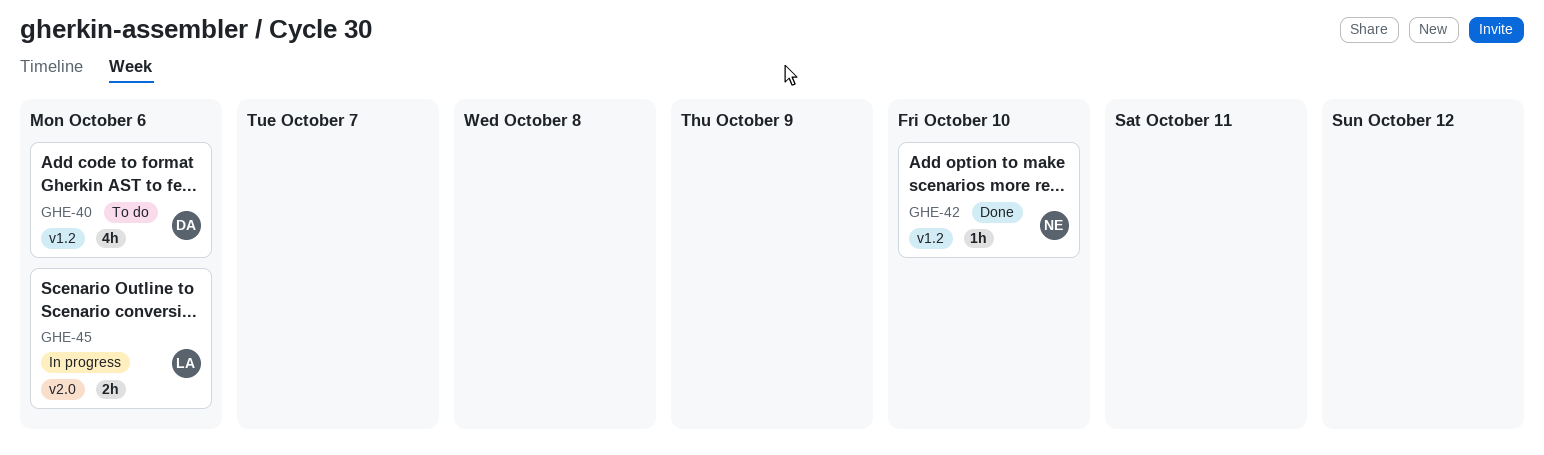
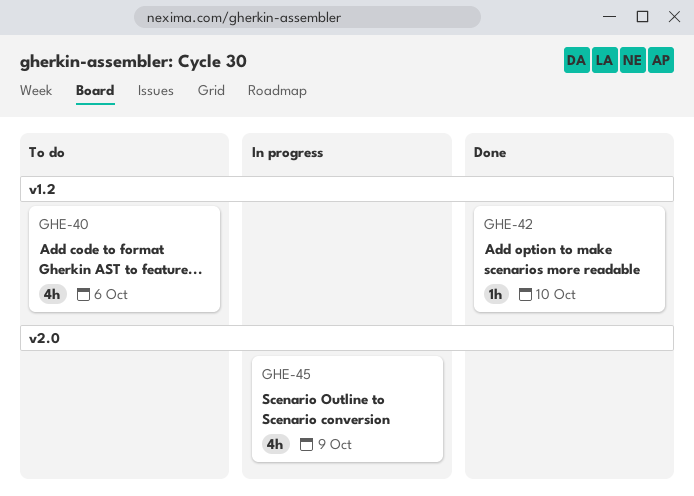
GHE-45, estimate: 2h -> 4h
GHE-45, due: Oct 6 -> Oct 9

